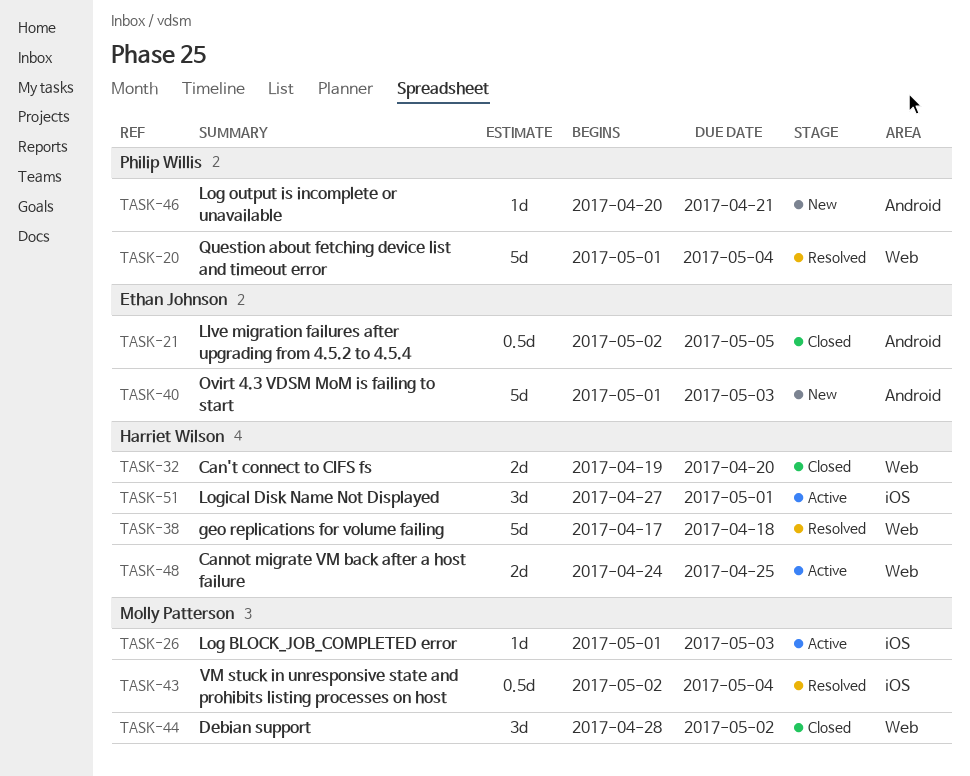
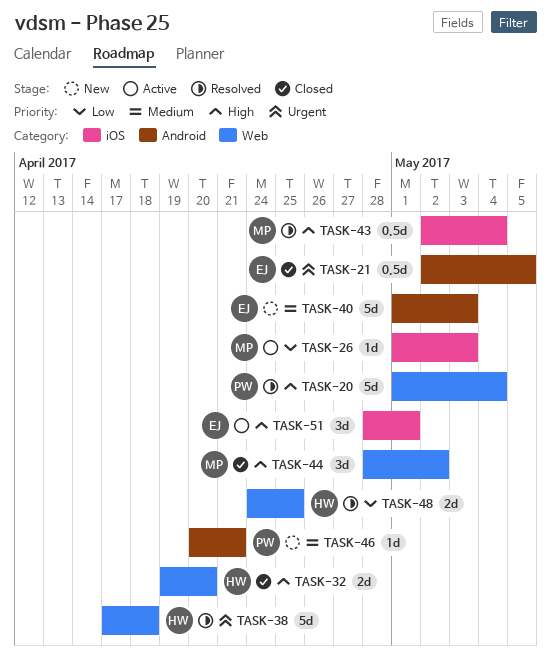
TASK-48, status: Active -> Resolved
TASK-51, owner: Harriet Wilson -> Ethan Johnson
TASK-51, start: Apr 27 -> Apr 28

